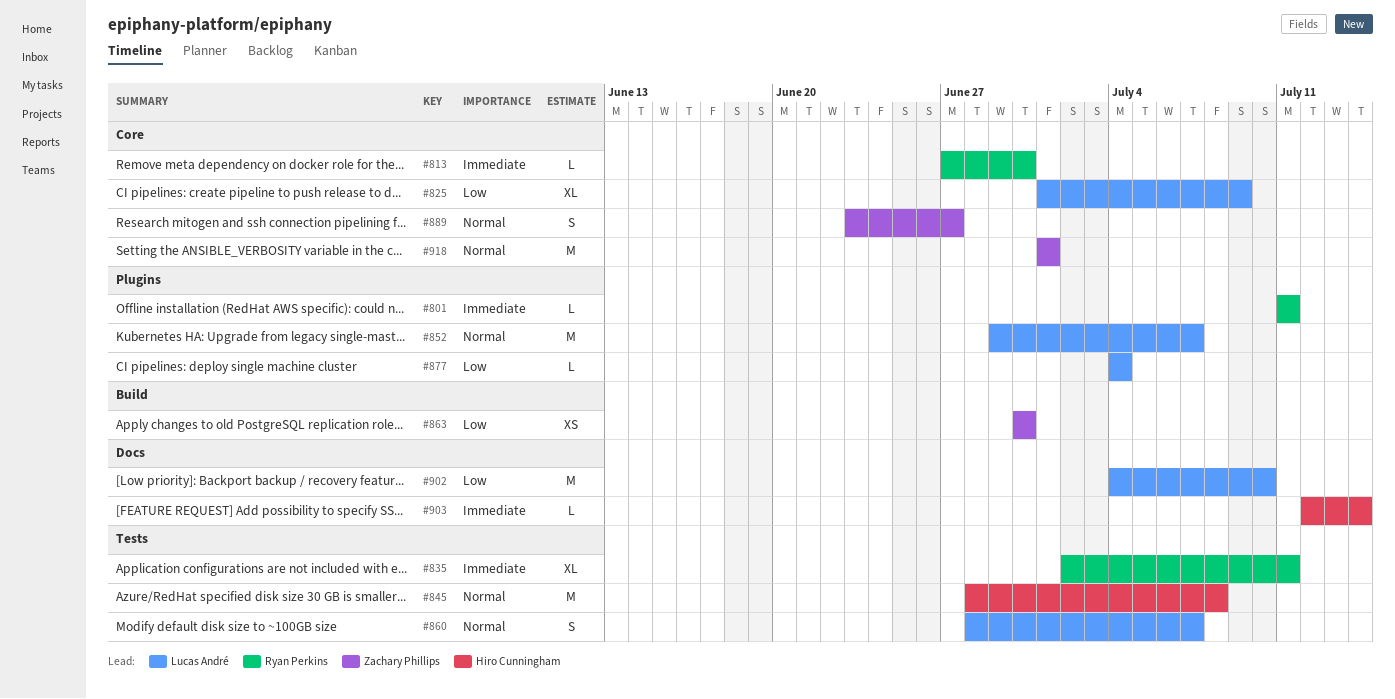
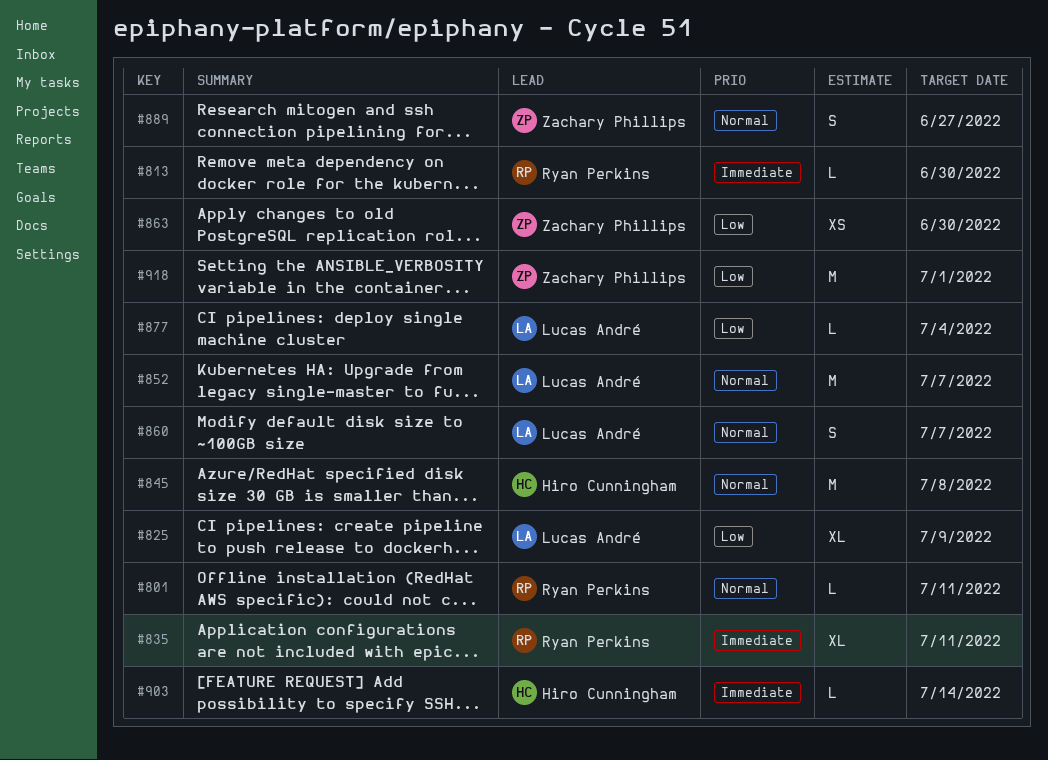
#801, priority: Immediate -> Normal
#902: present -> none
#918, priority: Normal -> Low

